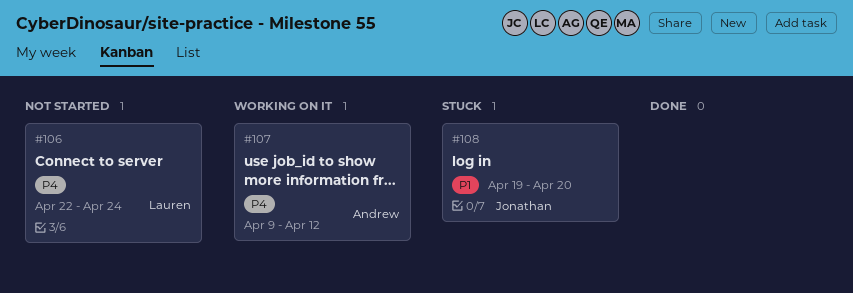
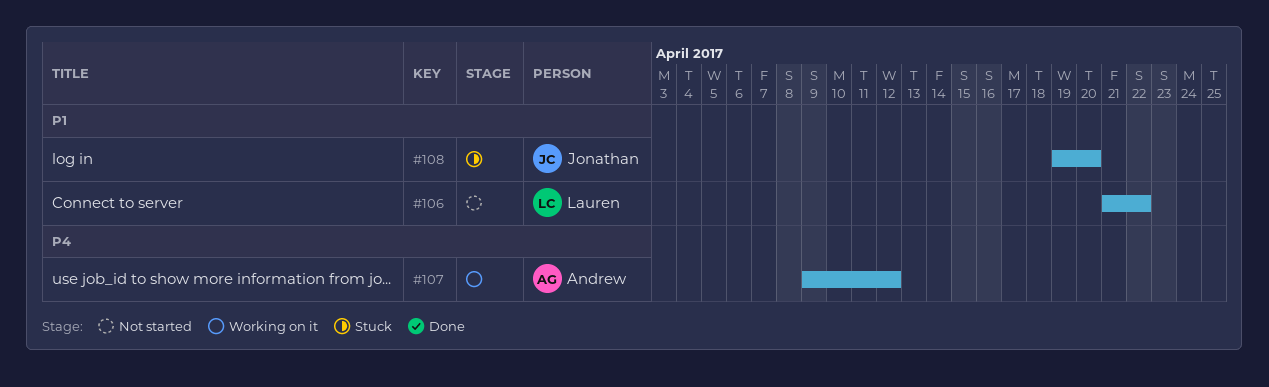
#106, priority: P4 -> P1
#106, start: Apr 22 -> Apr 21
#106, due: Apr 24 -> Apr 22

